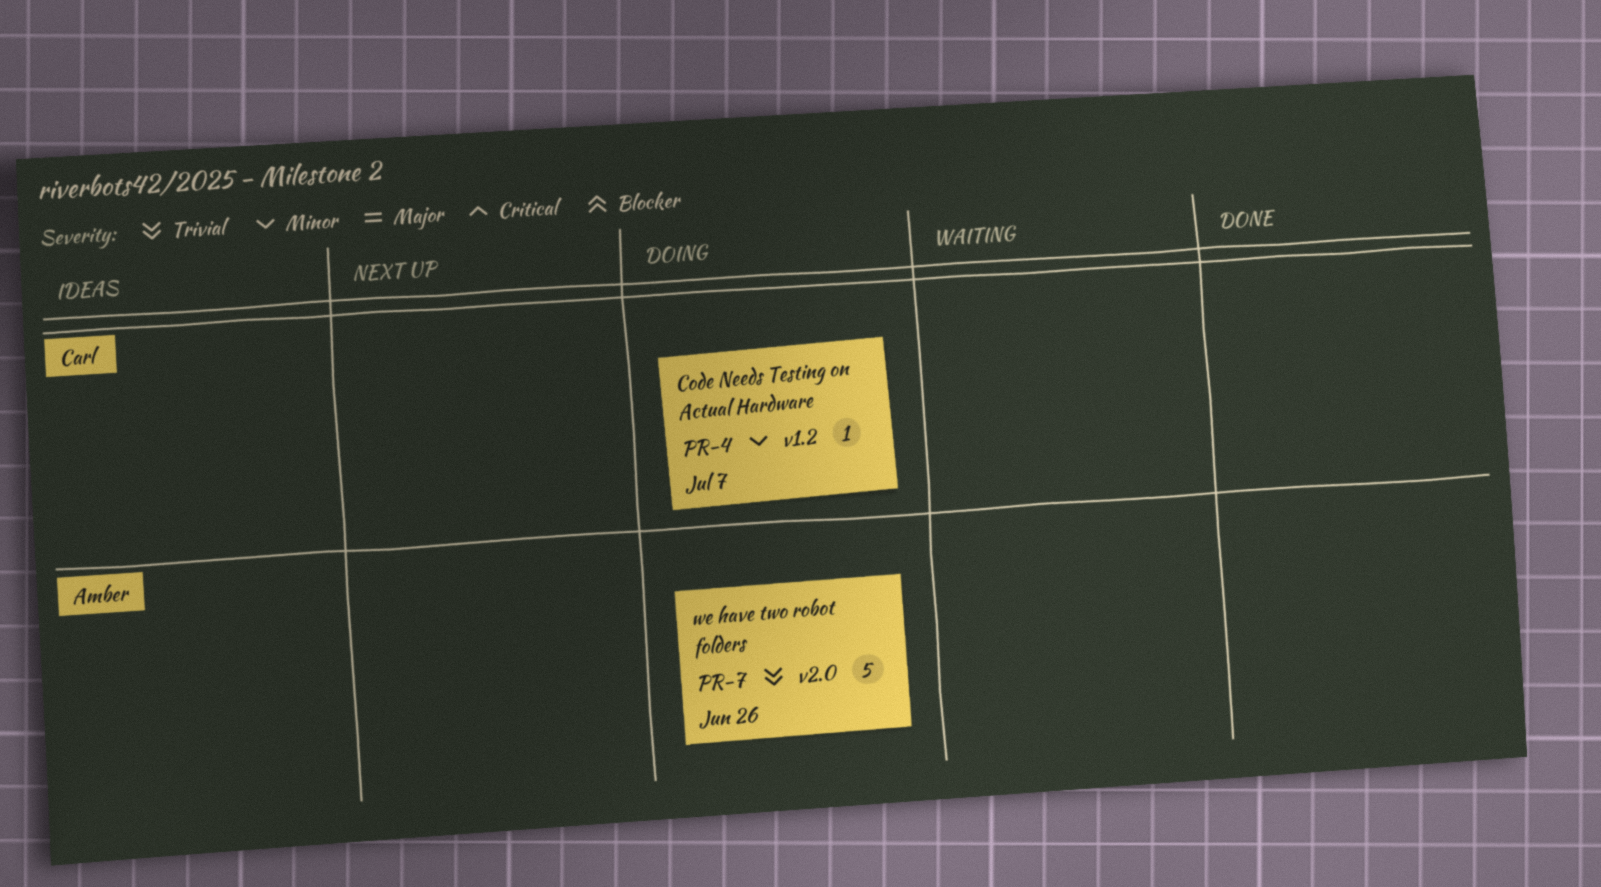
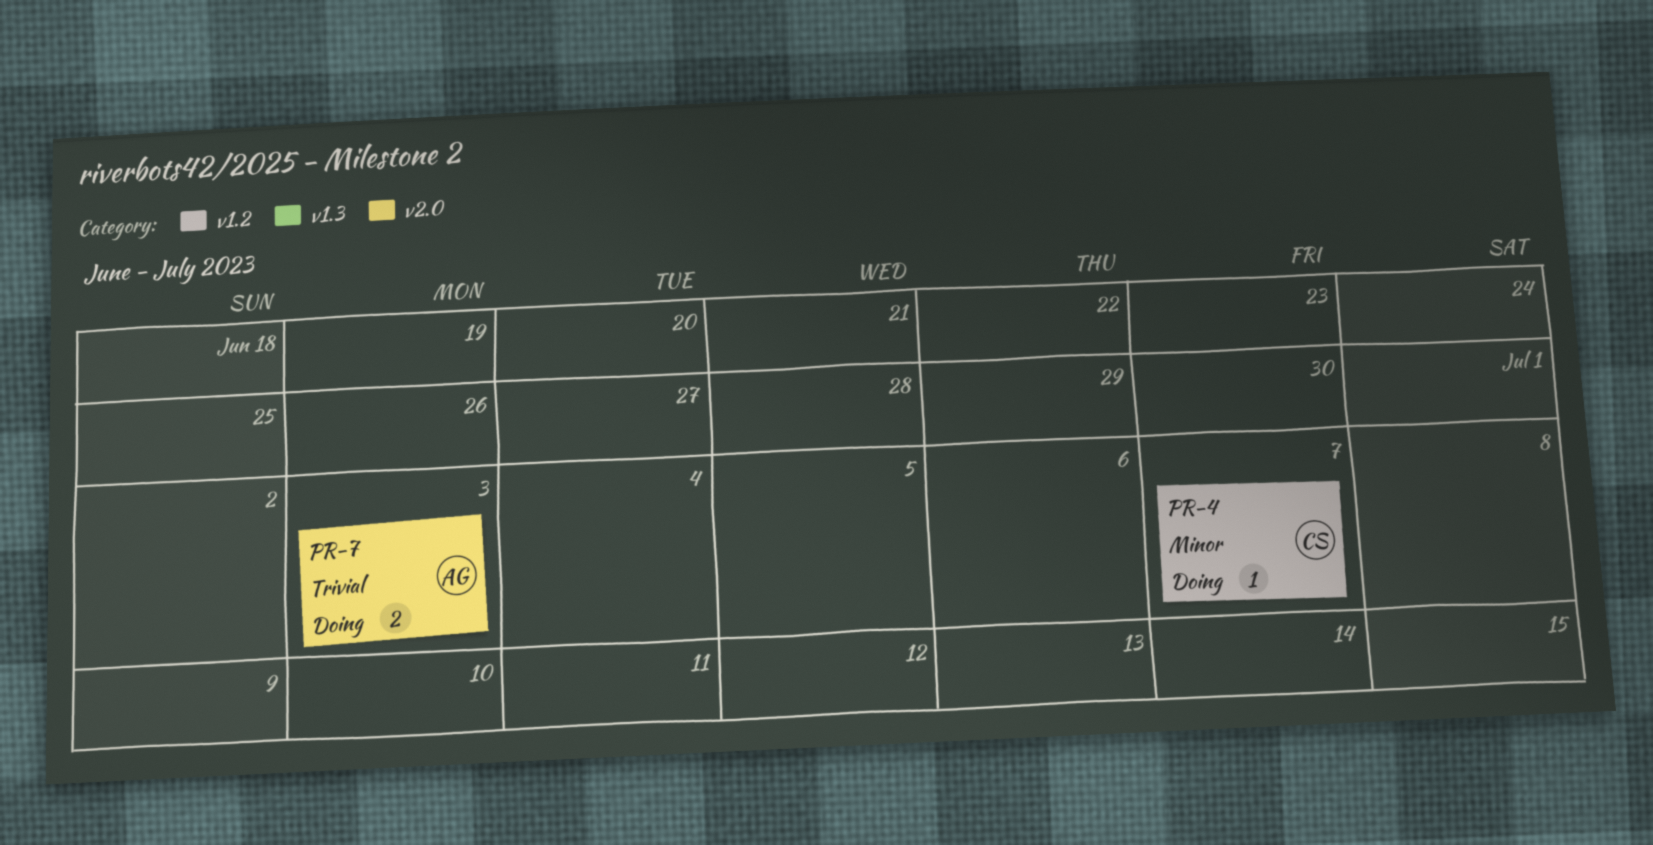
PR-7, estimate: 5 -> 2
PR-7, due: Jun 26 -> Jul 3

